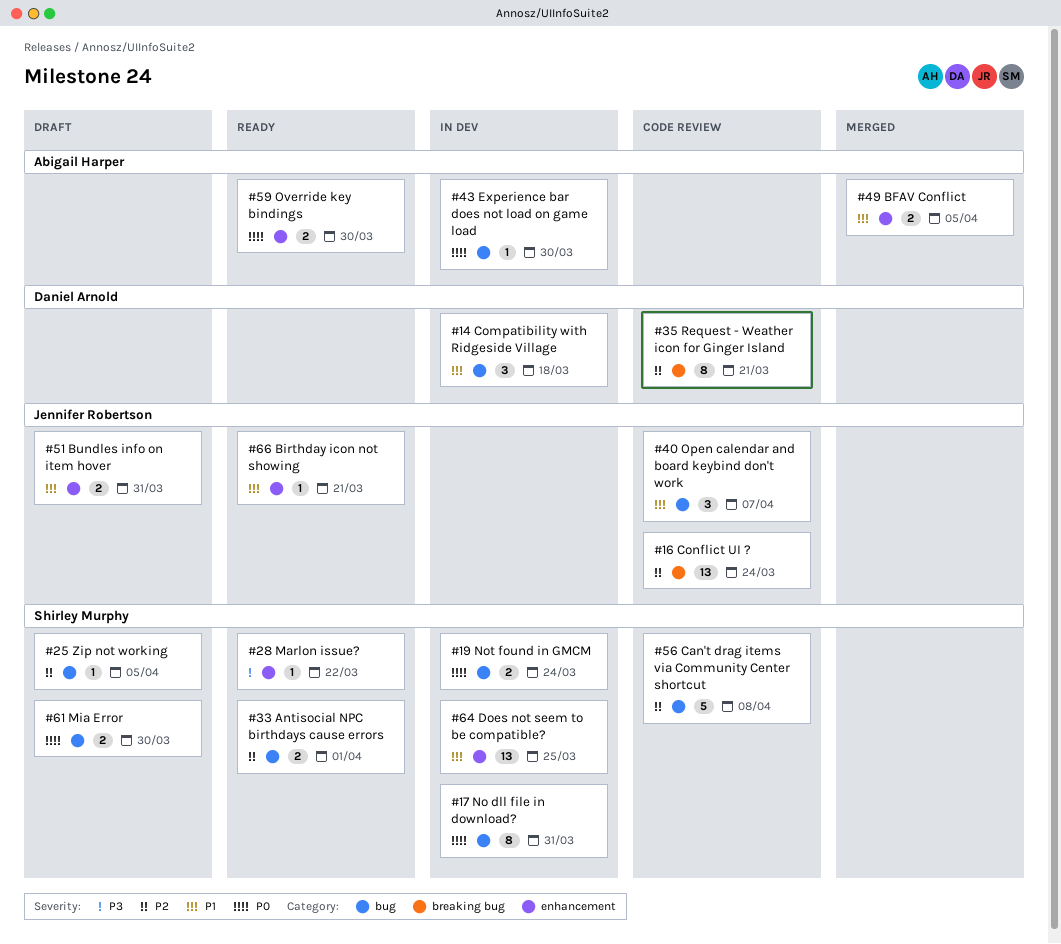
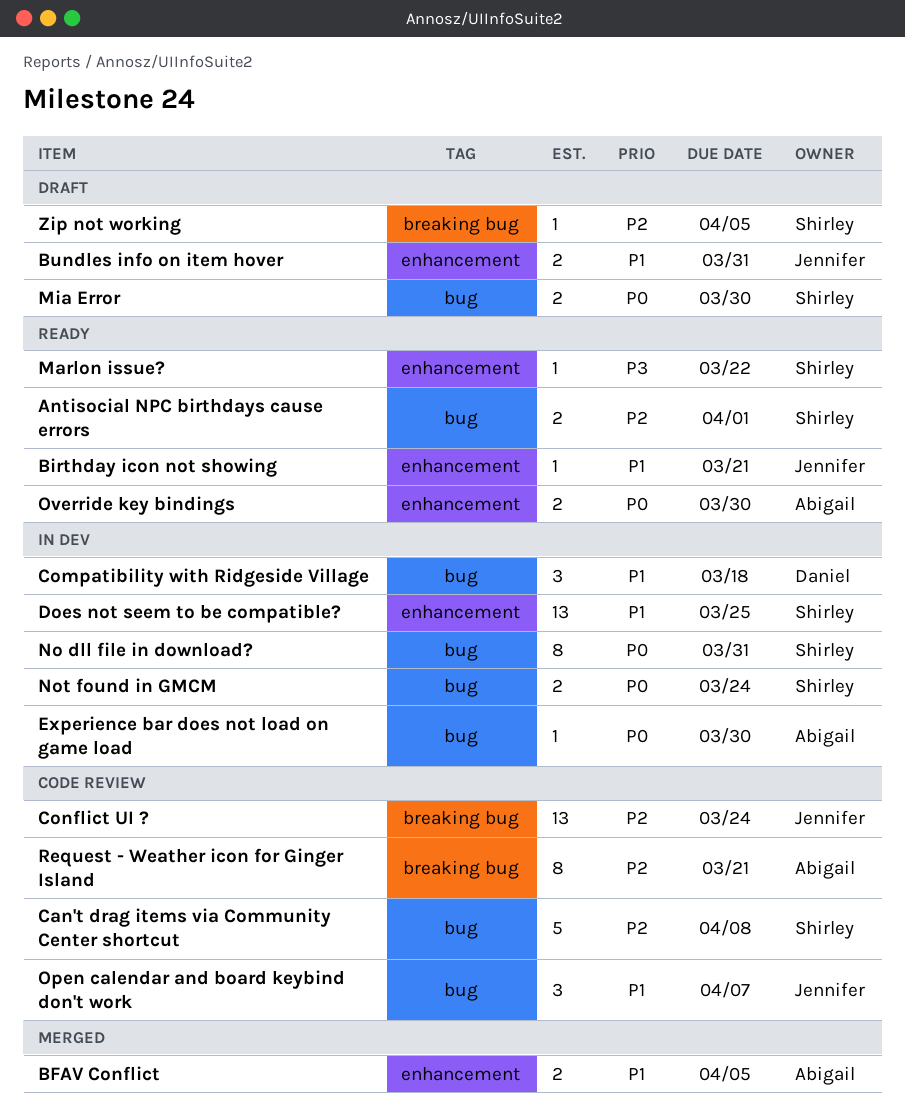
Request - Weather icon for Ginger Island, owner: Daniel Arnold -> Abigail Harper
Zip not working, label: bug -> breaking bug

